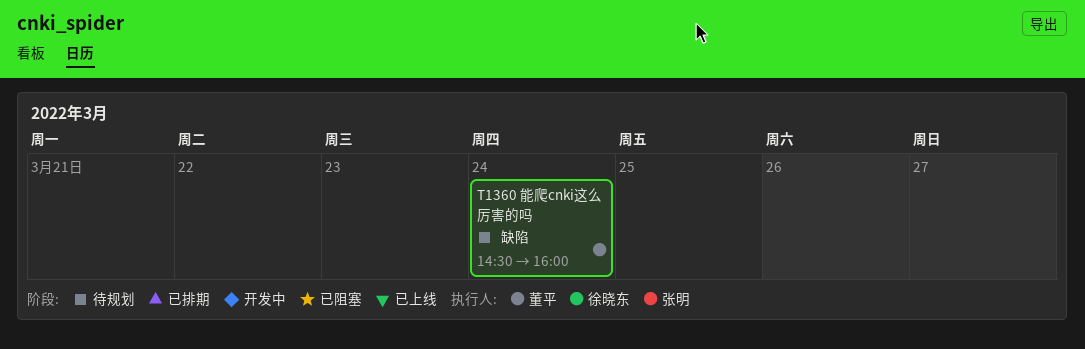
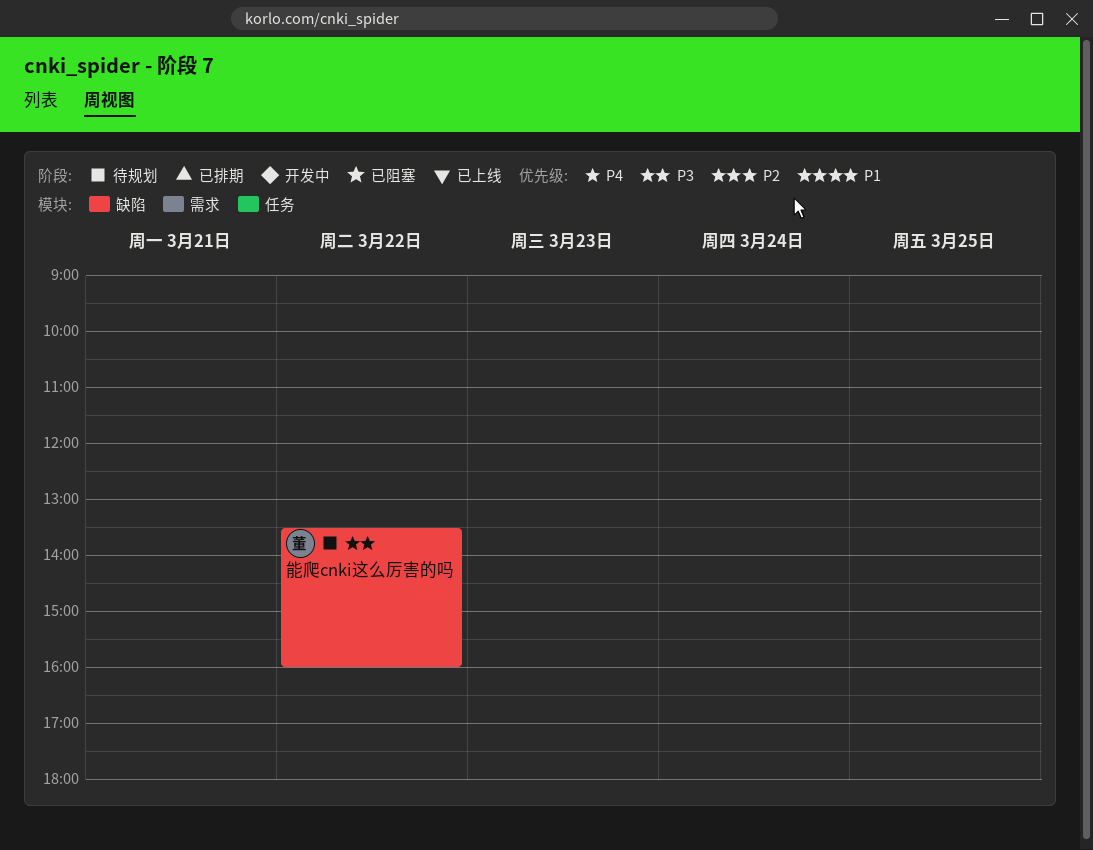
能爬cnki这么厉害的吗, day: Mar 24 -> Mar 22
能爬cnki这么厉害的吗, begins: 14:30 -> 13:30

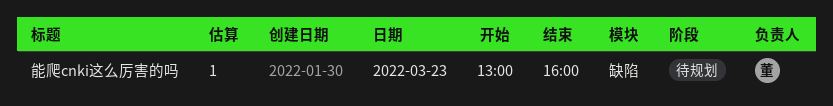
能爬cnki这么厉害的吗, day: Mar 22 -> Mar 23
能爬cnki这么厉害的吗, begins: 13:30 -> 13:00

